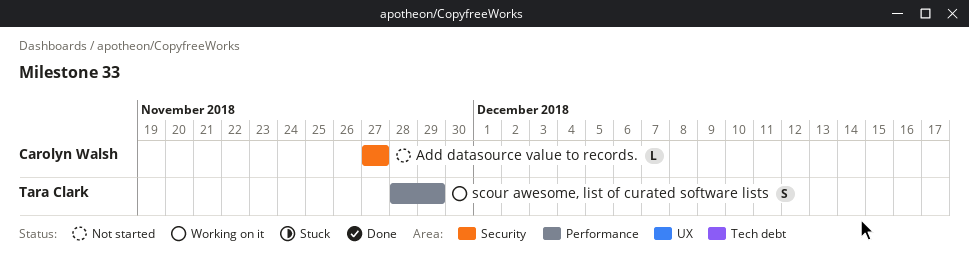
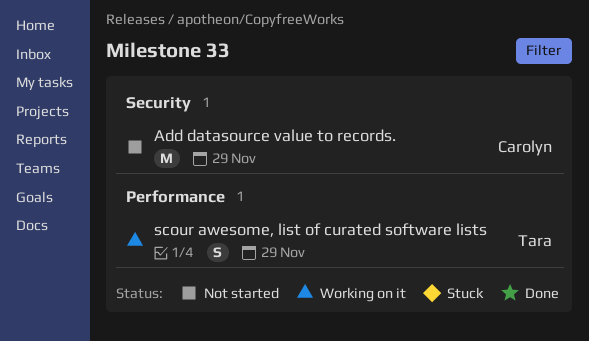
Add datasource value to records., estimate: L -> M
Add datasource value to records., due: Nov 27 -> Nov 29

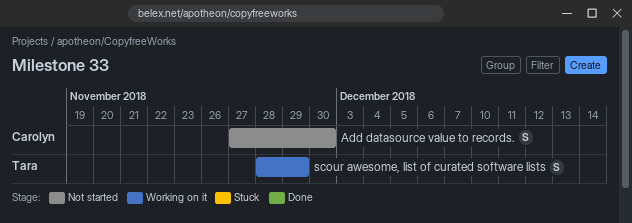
Add datasource value to records., estimate: M -> S
Add datasource value to records., due: Nov 29 -> Nov 30

